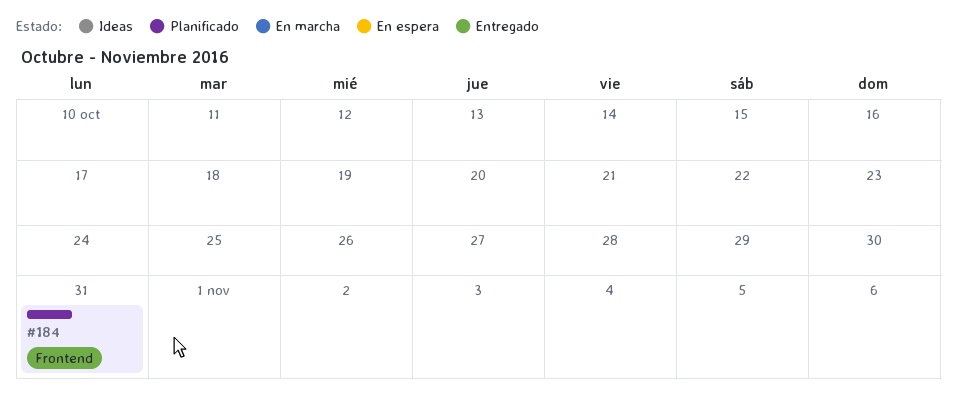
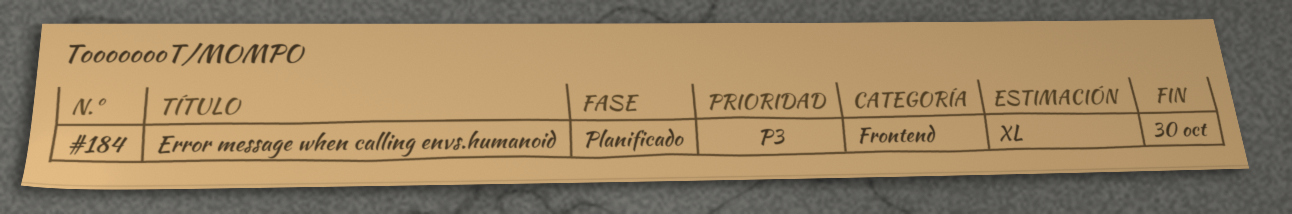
#184, due: Oct 31 -> Oct 30

